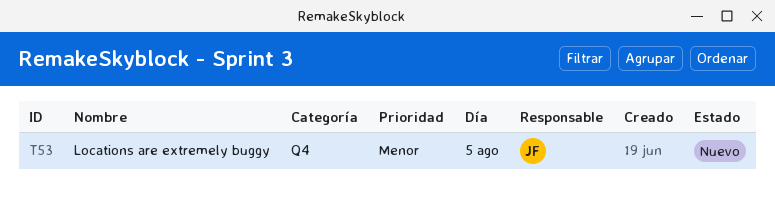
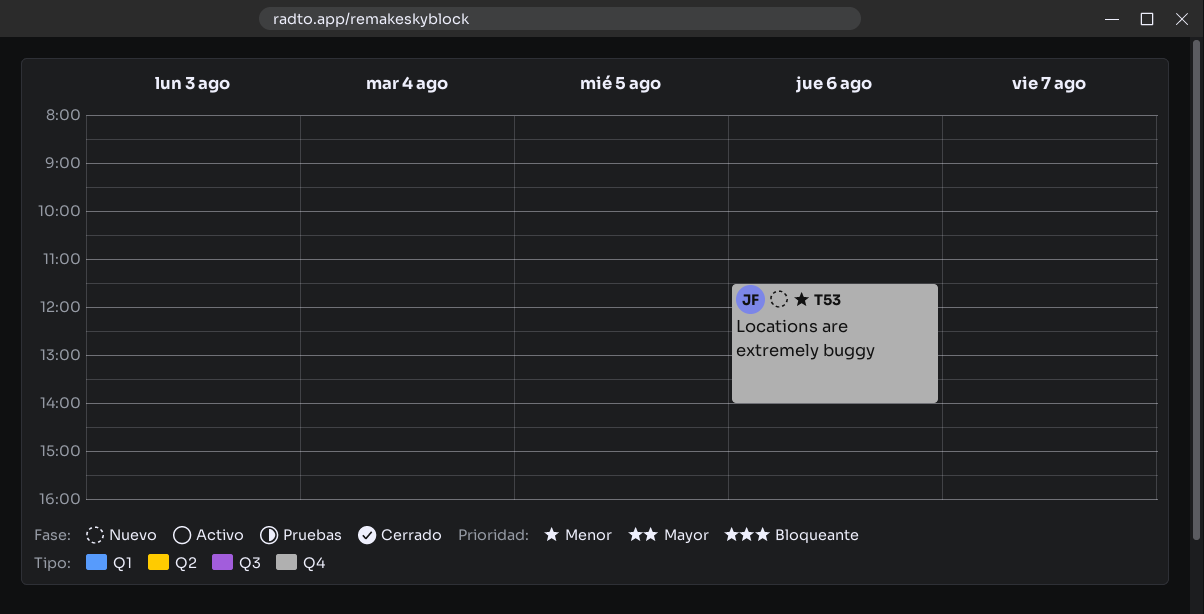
T53, day: Aug 5 -> Aug 6

